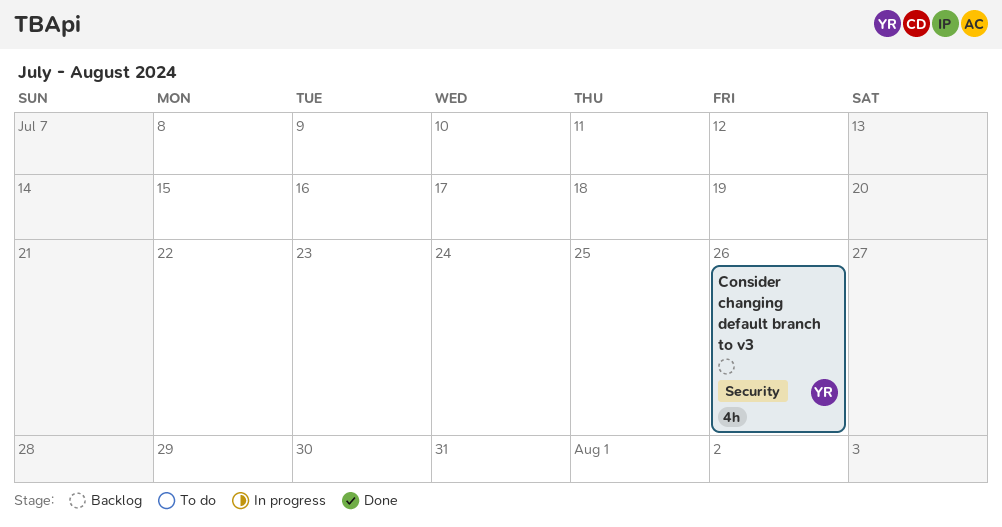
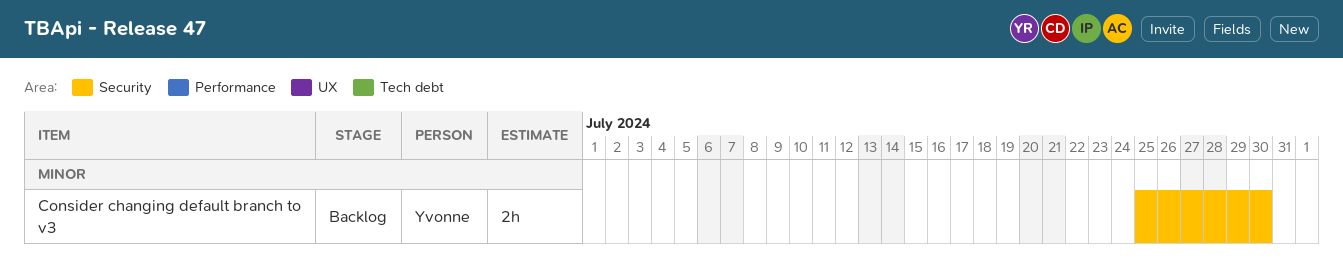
Consider changing default branch to v3, estimate: 4h -> 2h
Consider changing default branch to v3, due: Jul 26 -> Jul 30

